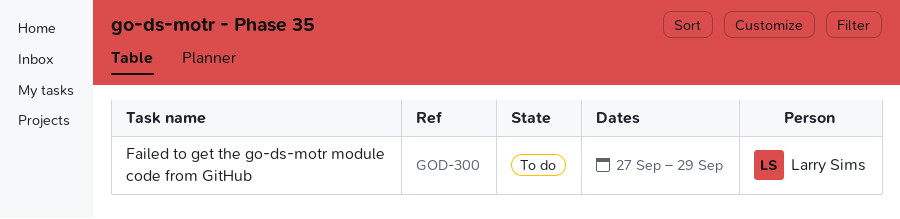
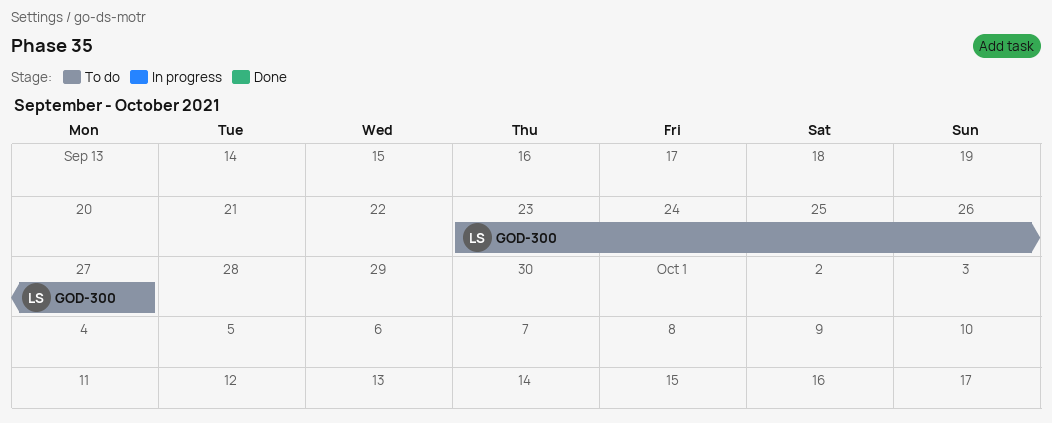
GOD-300, start: Sep 27 -> Sep 23
GOD-300, due: Sep 29 -> Sep 27

